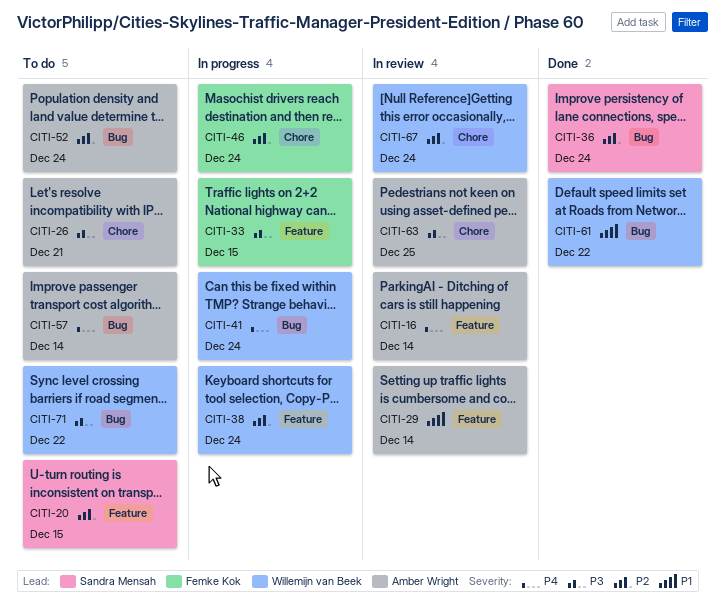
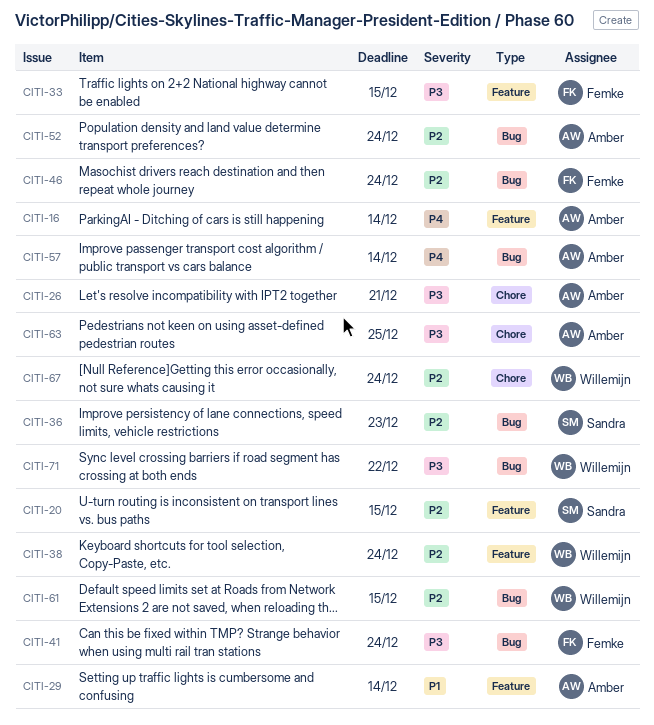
CITI-36, due: Dec 24 -> Dec 23
CITI-41, owner: Willemijn van Beek -> Femke Kok
CITI-41, priority: P4 -> P3
CITI-46, label: Chore -> Bug
CITI-61, priority: P1 -> P2
CITI-61, due: Dec 22 -> Dec 15

